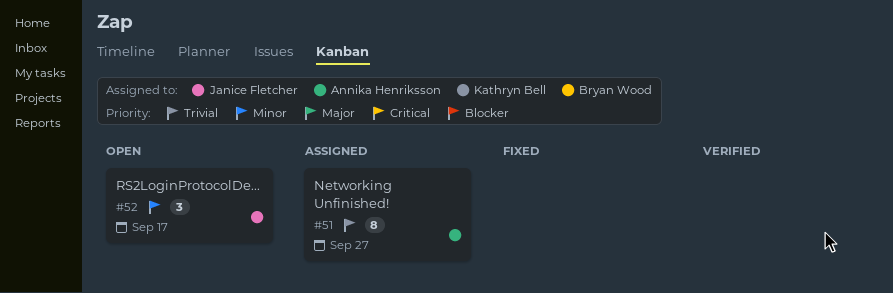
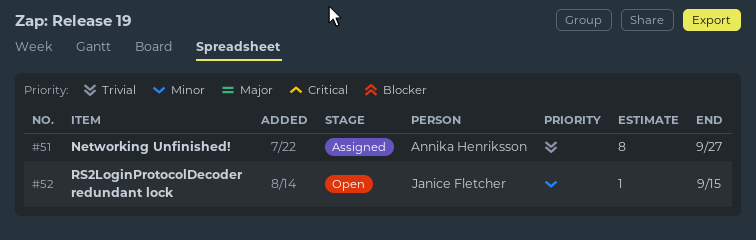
#52, estimate: 3 -> 1
#52, due: Sep 17 -> Sep 15

